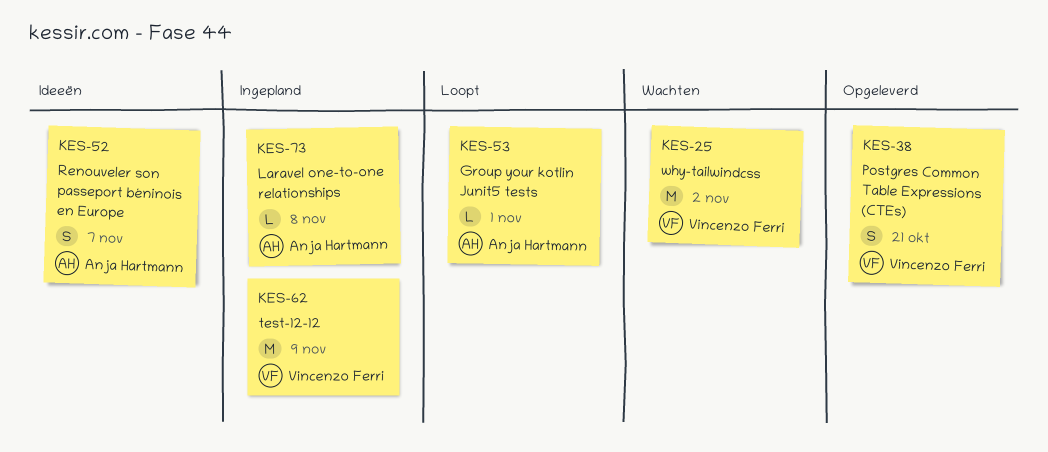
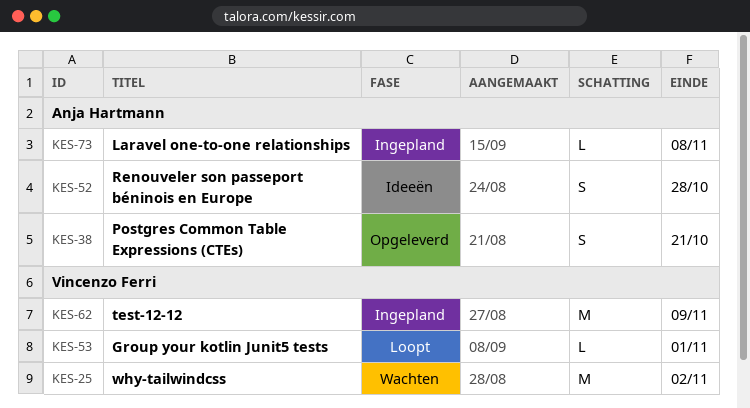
KES-38, owner: Vincenzo Ferri -> Anja Hartmann
KES-52, due: Nov 7 -> Oct 28
KES-53, owner: Anja Hartmann -> Vincenzo Ferri

